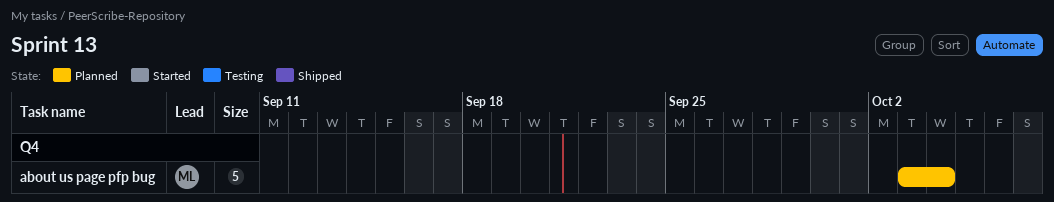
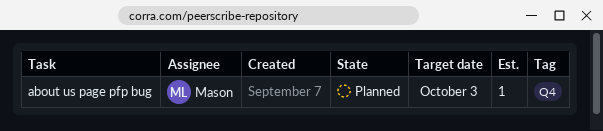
about us page pfp bug, estimate: 5 -> 1
about us page pfp bug, due: Oct 4 -> Oct 3

